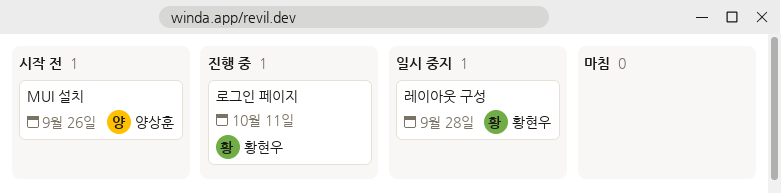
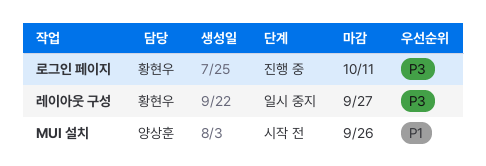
레이아웃 구성, due: Sep 28 -> Sep 27

